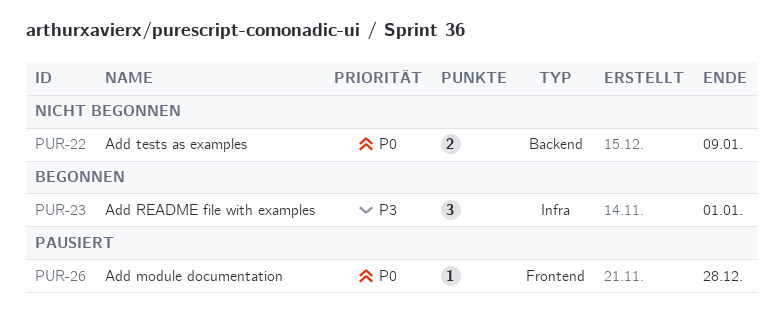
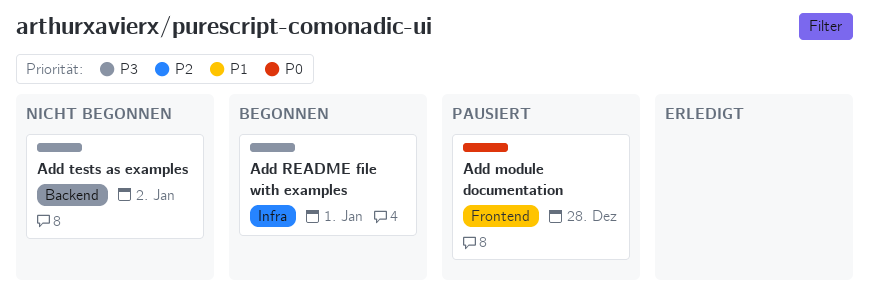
Add tests as examples, priority: P0 -> P3
Add tests as examples, due: Jan 9 -> Jan 2

